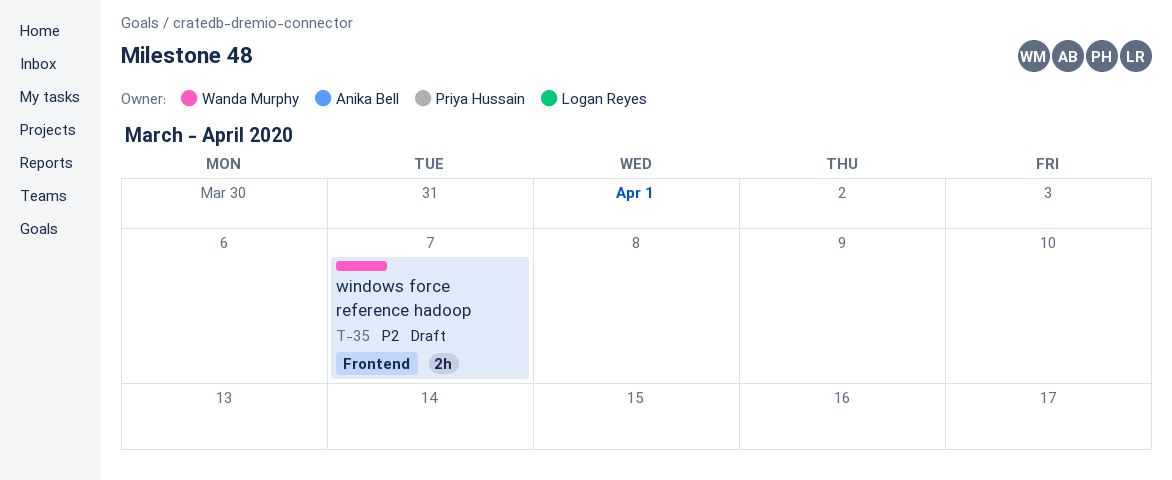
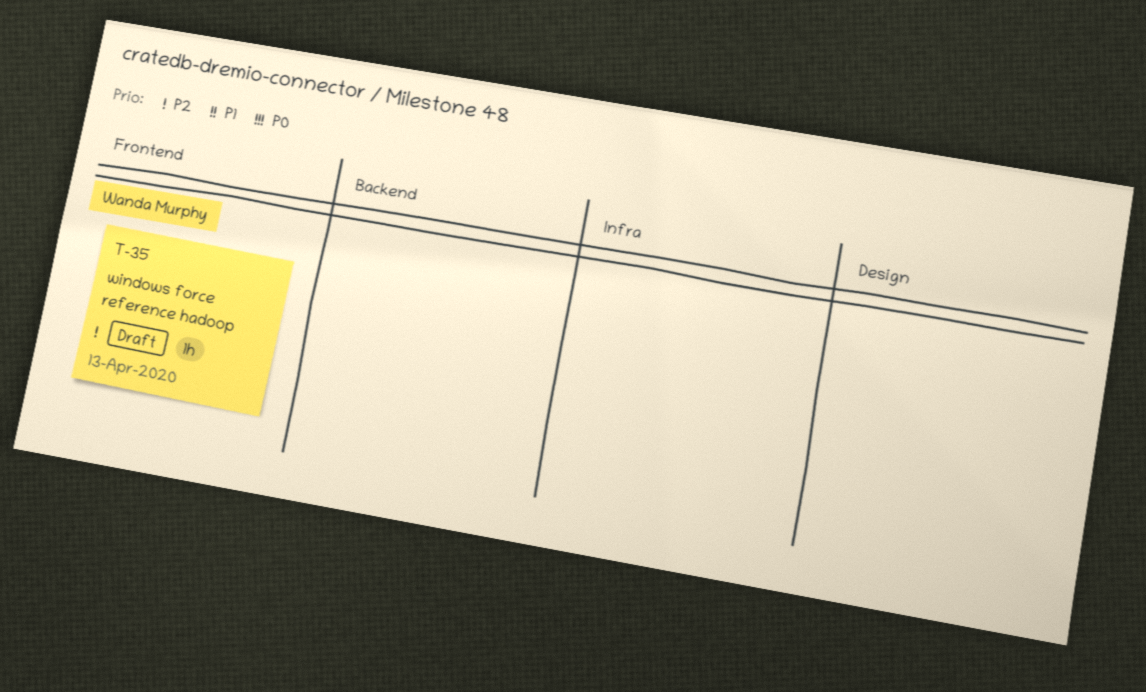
T-35, estimate: 2h -> 1h
T-35, due: Apr 7 -> Apr 13

